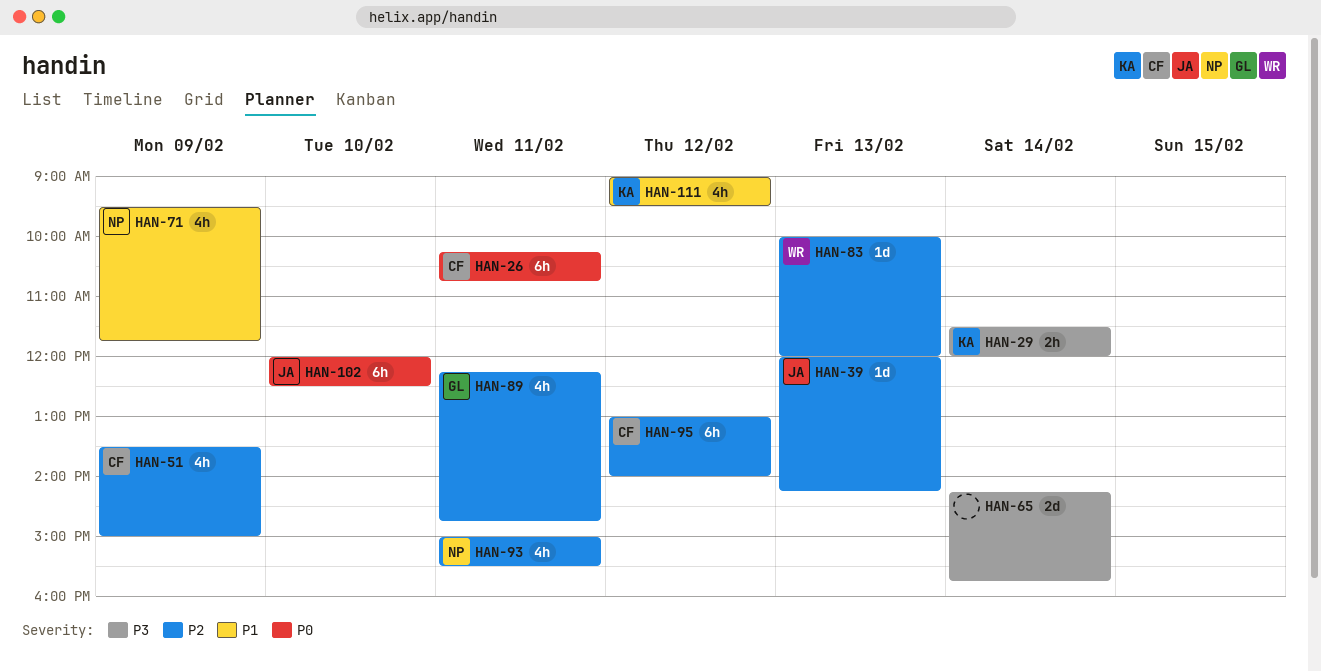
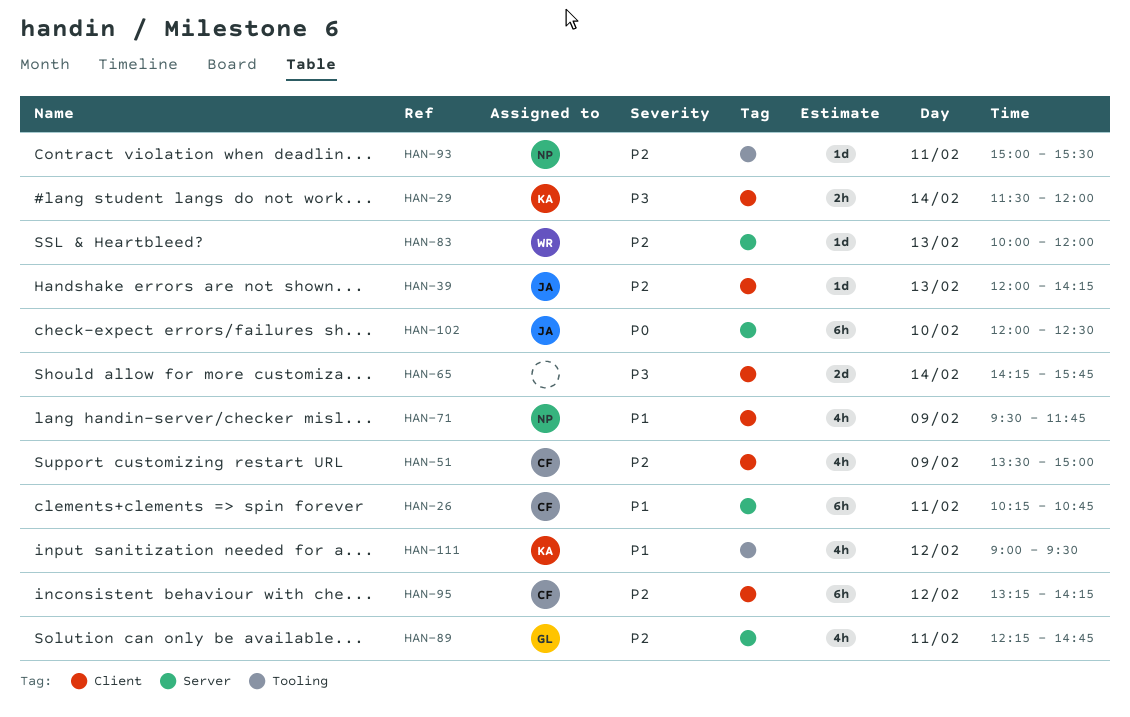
HAN-26, priority: P0 -> P1
HAN-93, estimate: 4h -> 1d
HAN-95, begins: 13:00 -> 13:15
HAN-95, ends: 14:00 -> 14:15

